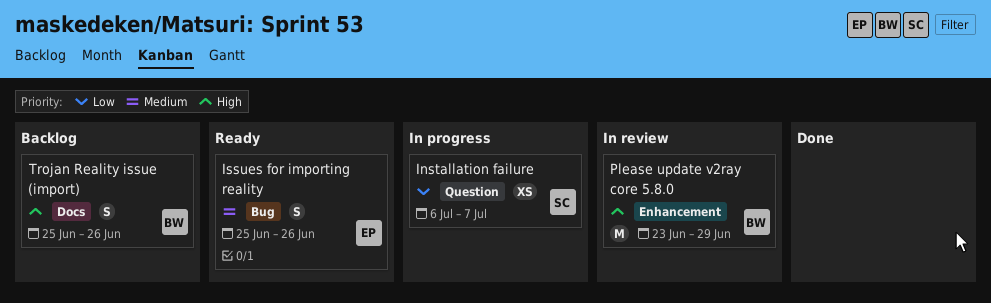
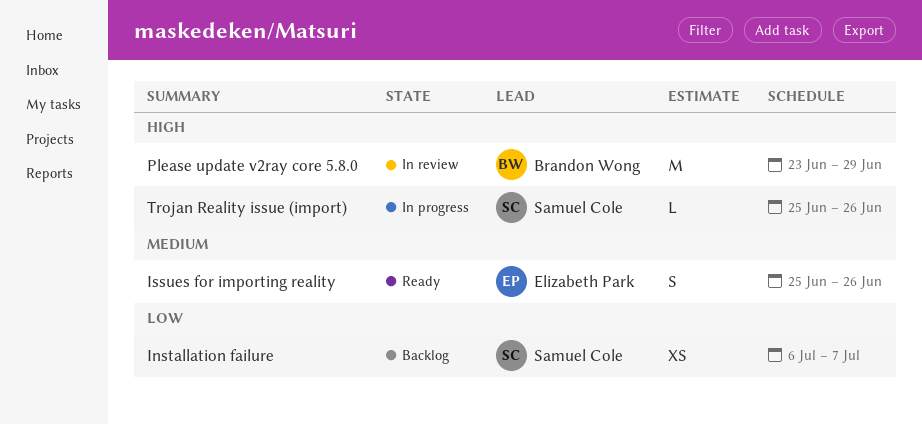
Installation failure, status: In progress -> Backlog
Trojan Reality issue (import), status: Backlog -> In progress
Trojan Reality issue (import), owner: Brandon Wong -> Samuel Cole
Trojan Reality issue (import), estimate: S -> L

